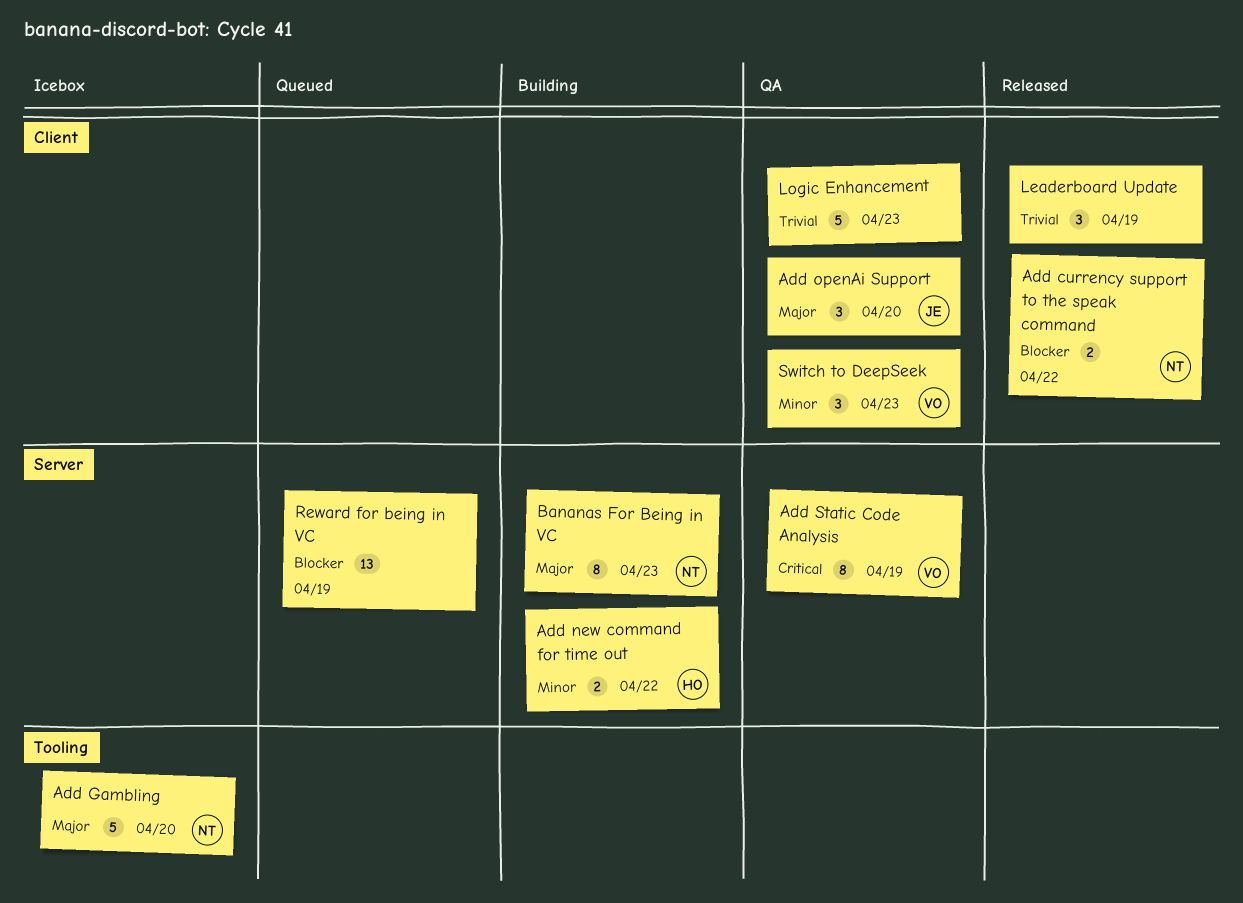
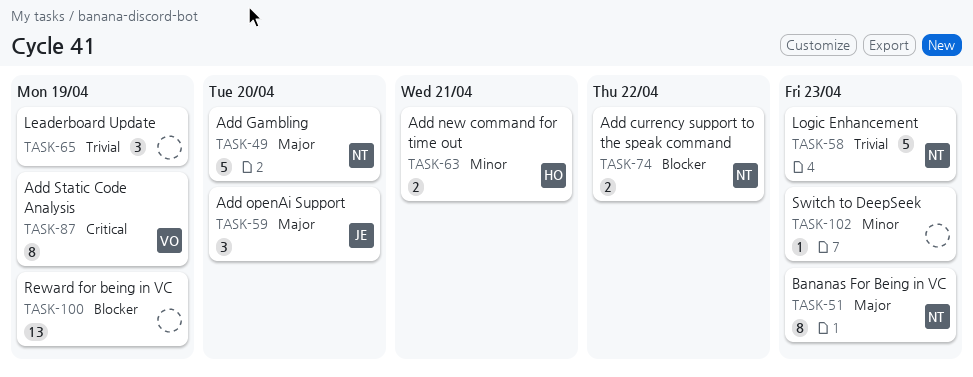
Add new command for time out, due: Apr 22 -> Apr 21
Logic Enhancement, owner: none -> NT
Switch to DeepSeek, owner: VO -> none
Switch to DeepSeek, estimate: 3 -> 1

